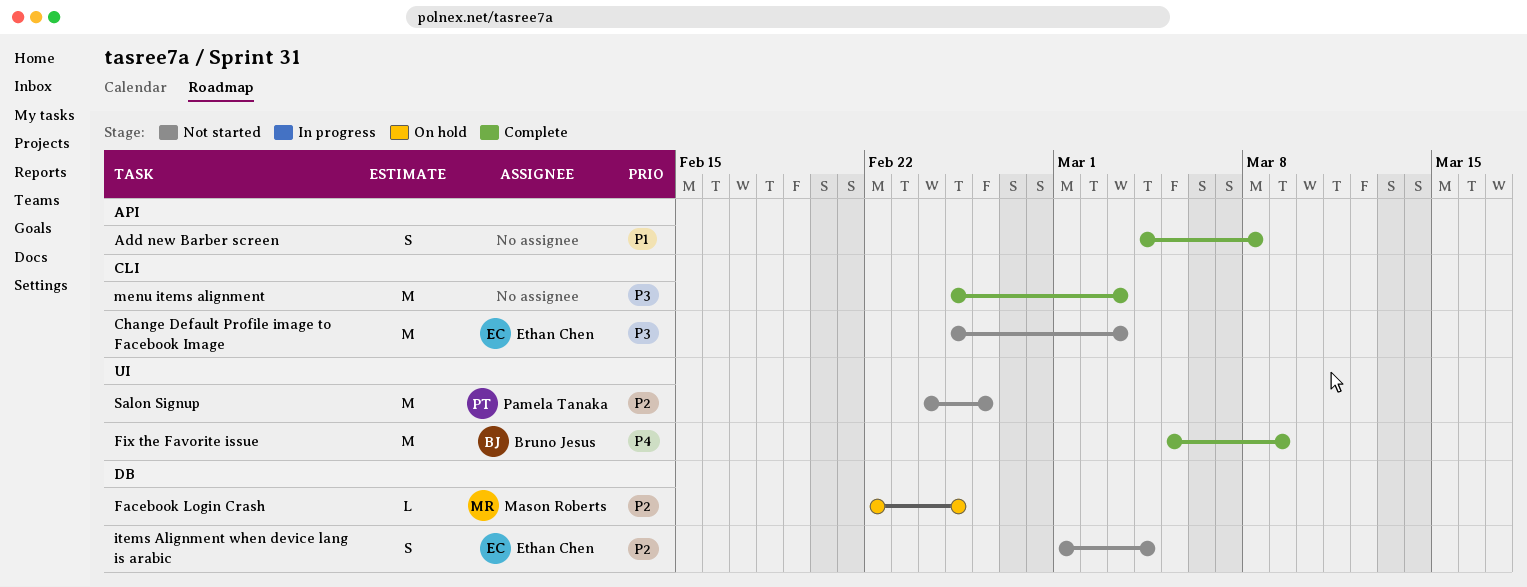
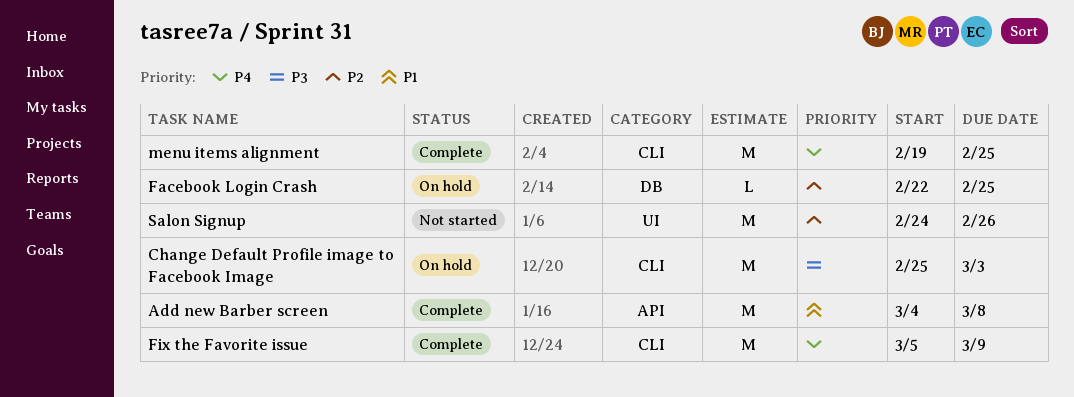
Add new Barber screen, estimate: S -> M
Change Default Profile image to Facebook Image, status: Not started -> On hold
Fix the Favorite issue, label: UI -> CLI
items Alignment when device lang is arabic: present -> none
menu items alignment, priority: P3 -> P4
menu items alignment, start: Feb 25 -> Feb 19
menu items alignment, due: Mar 3 -> Feb 25

